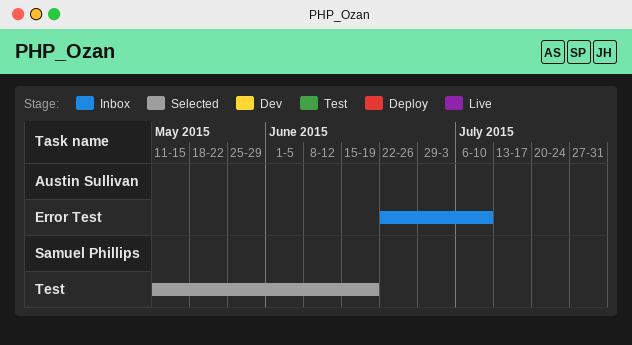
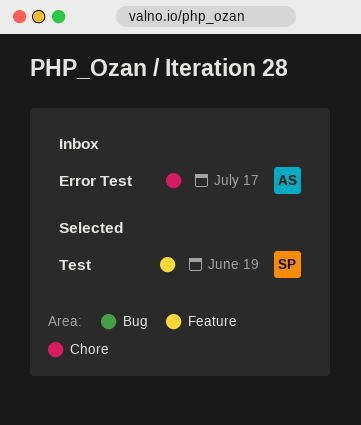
Error Test, due: Jul 10 -> Jul 17

